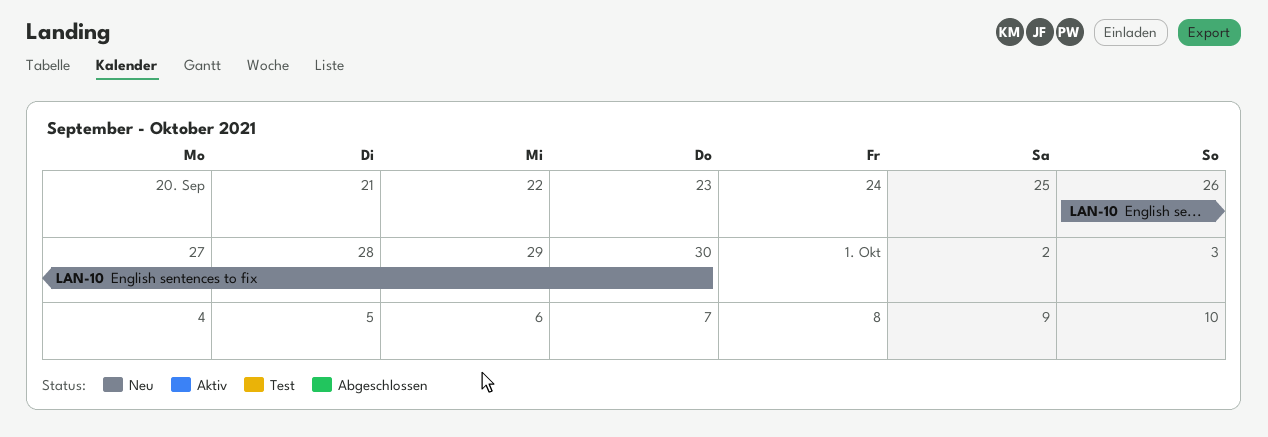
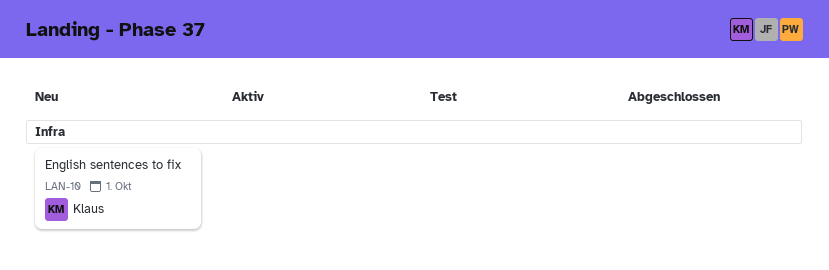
LAN-10, due: Sep 30 -> Oct 1

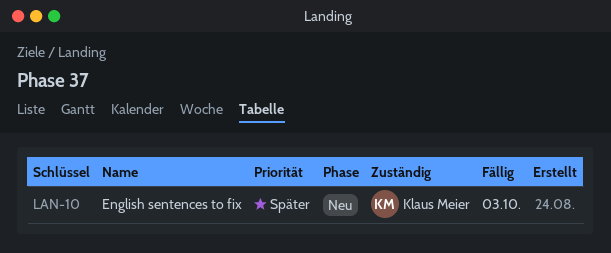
LAN-10, due: Oct 1 -> Oct 3

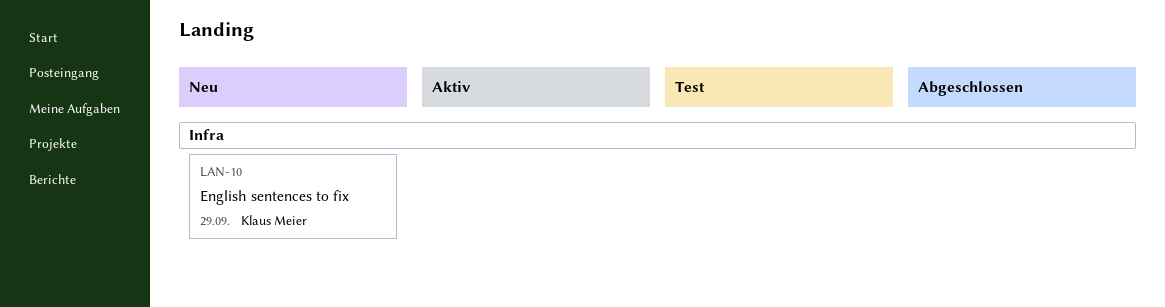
LAN-10, due: Oct 3 -> Sep 29

